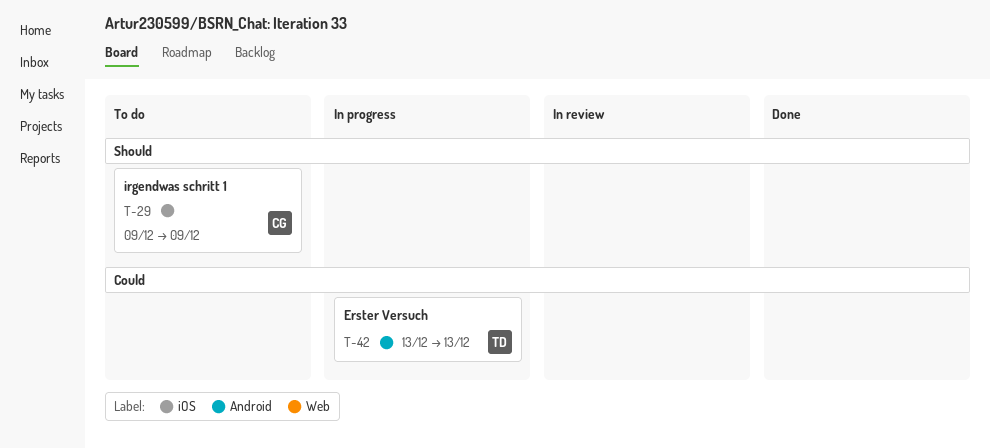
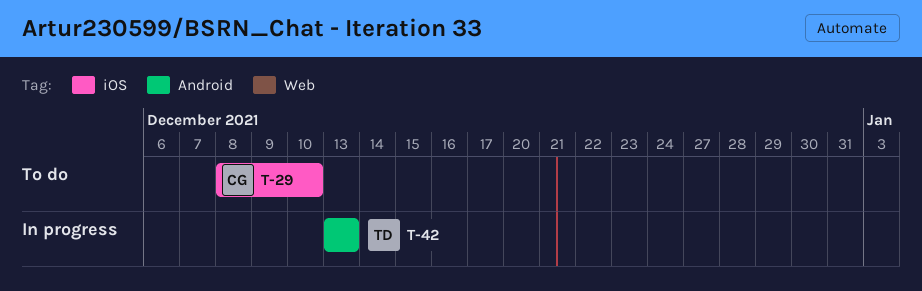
T-29, start: Dec 9 -> Dec 8
T-29, due: Dec 9 -> Dec 10

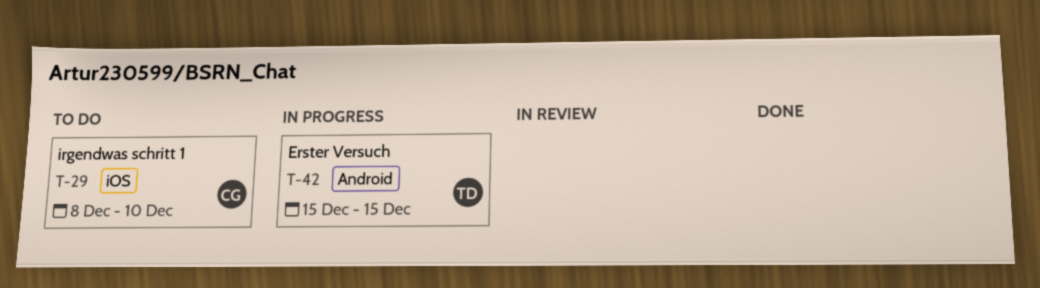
T-42, start: Dec 13 -> Dec 15
T-42, due: Dec 13 -> Dec 15

